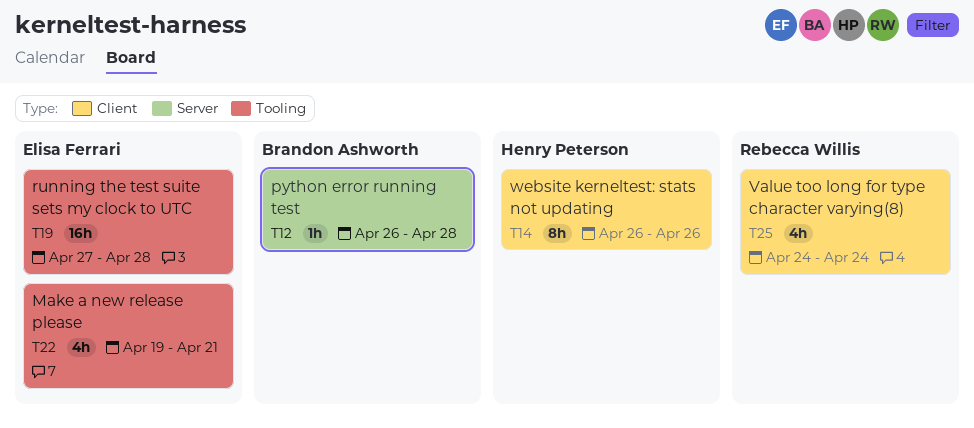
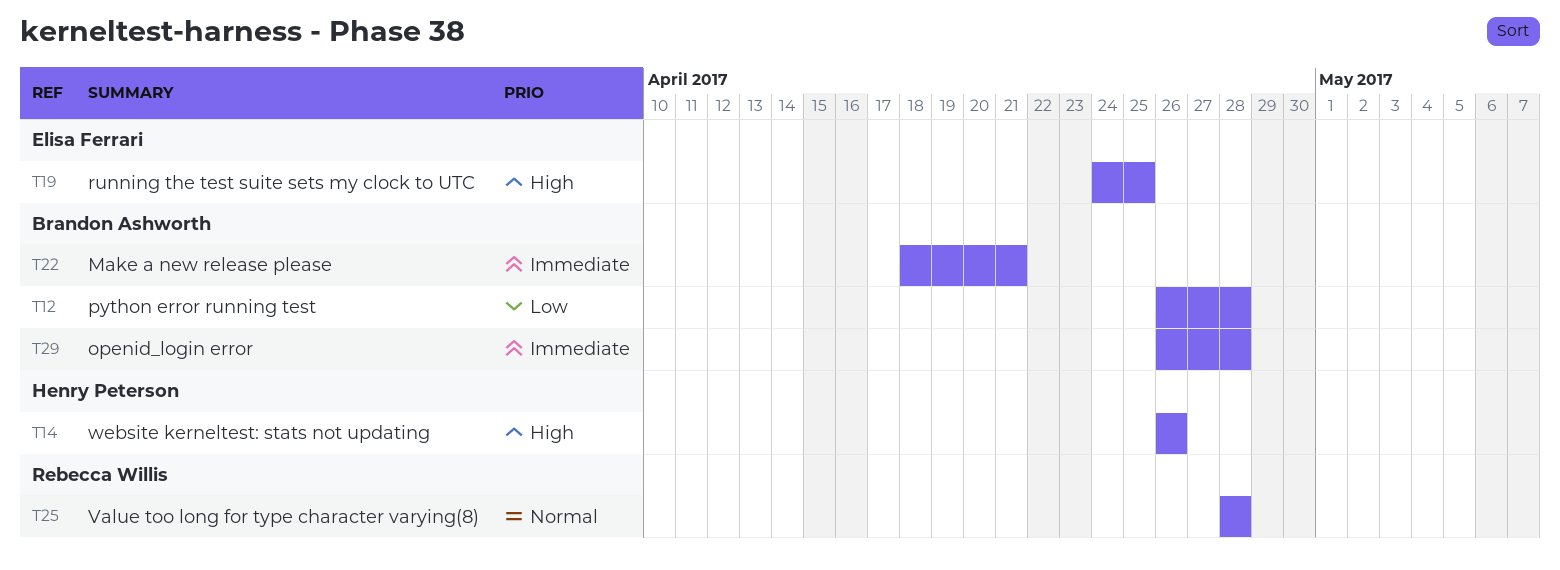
T19, start: Apr 27 -> Apr 24
T19, due: Apr 28 -> Apr 25
T22, owner: Elisa Ferrari -> Brandon Ashworth
T22, start: Apr 19 -> Apr 18
T25, start: Apr 24 -> Apr 28
T25, due: Apr 24 -> Apr 28
T29: none -> present

